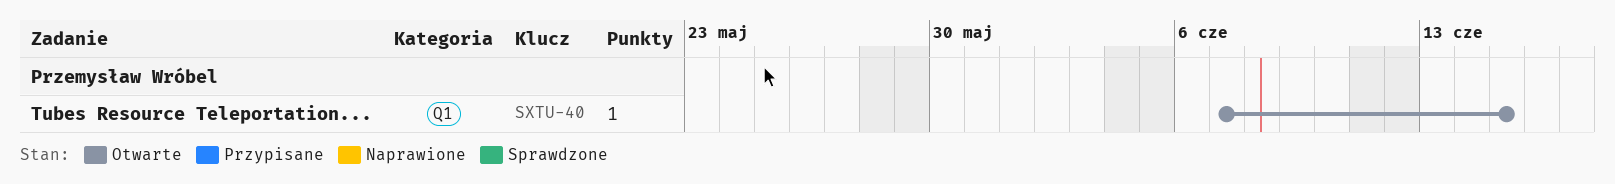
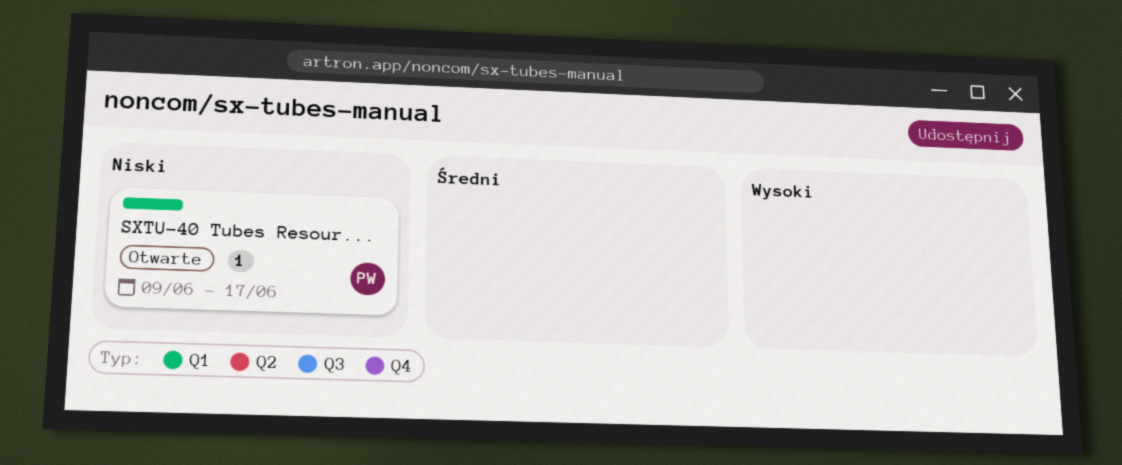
SXTU-40, start: Jun 7 -> Jun 9
SXTU-40, due: Jun 15 -> Jun 17

